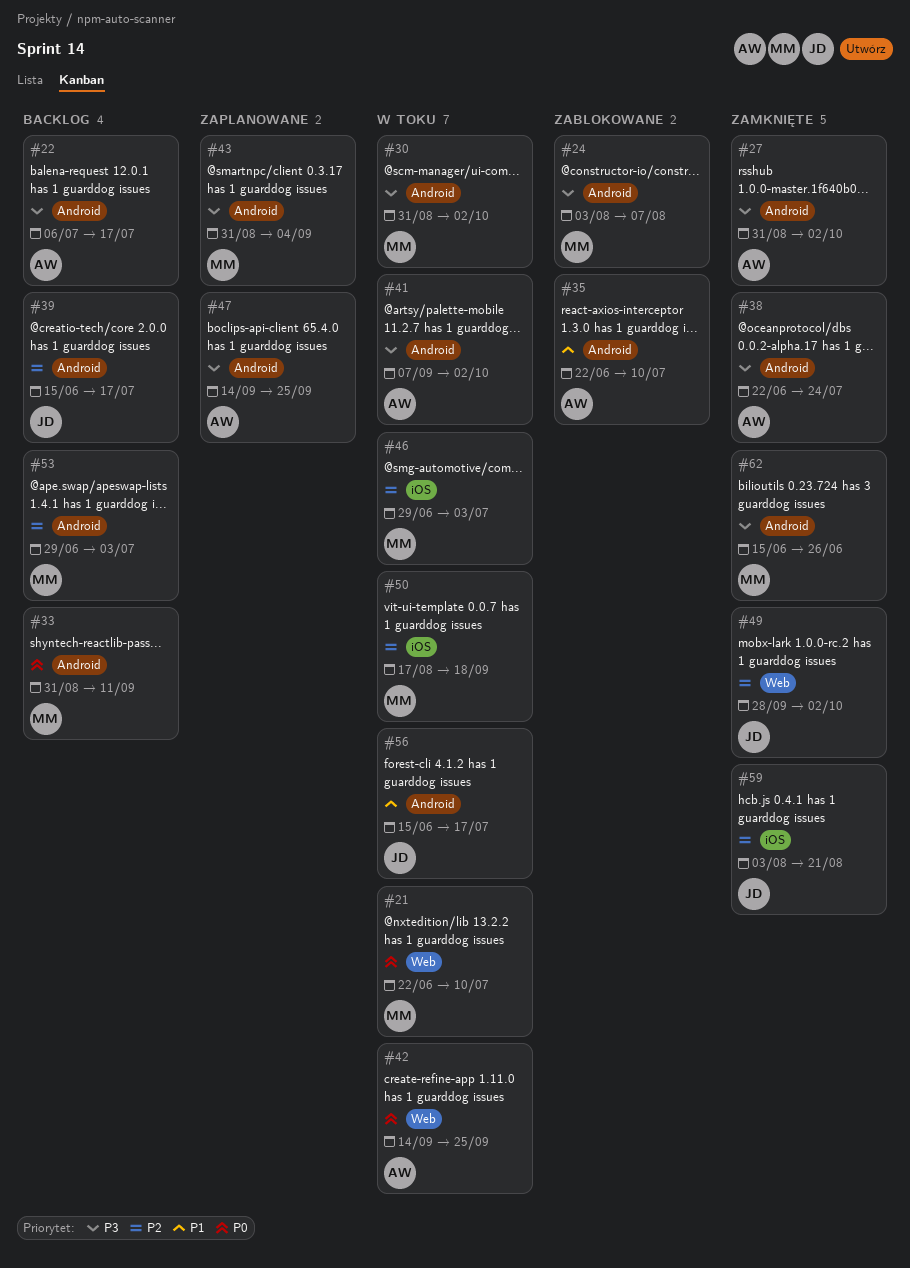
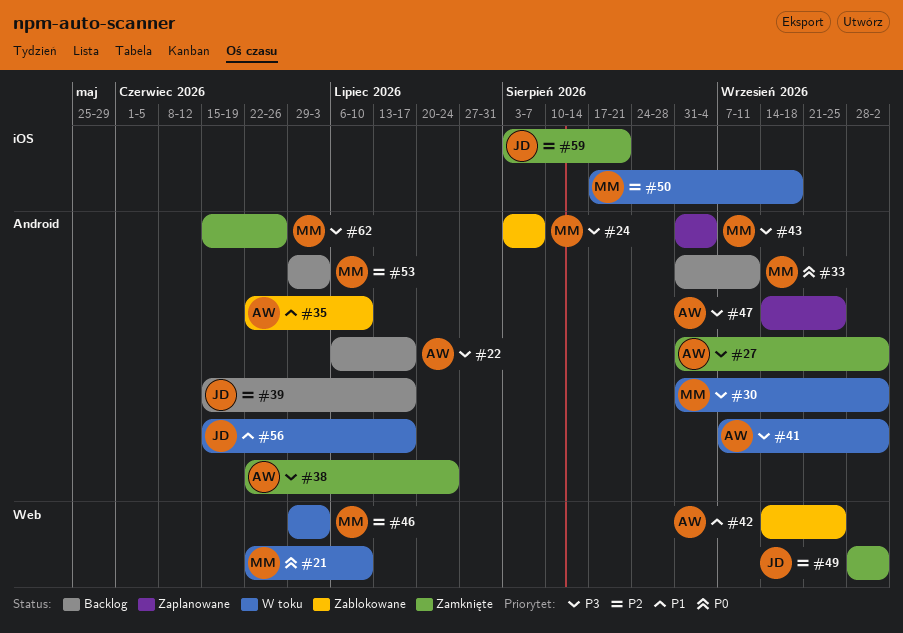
#42, status: W toku -> Zablokowane
#42, priority: P0 -> P1
#46, label: iOS -> Web

